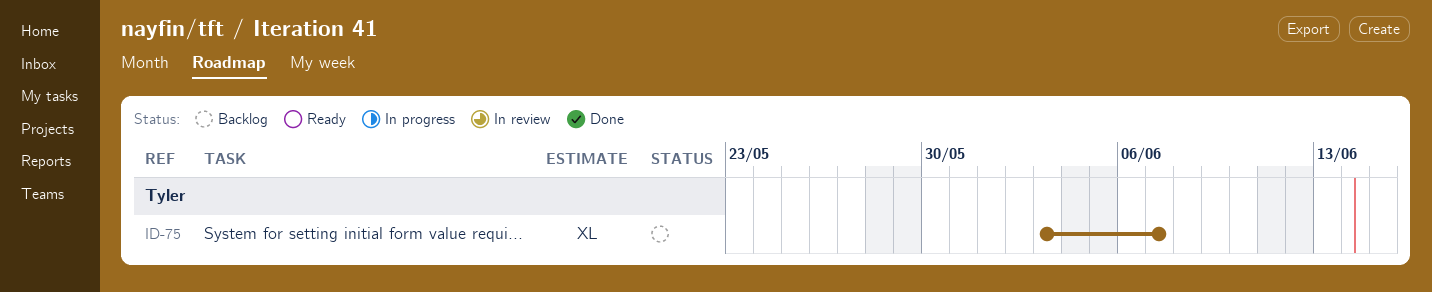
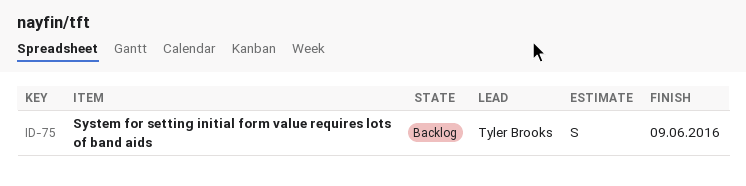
ID-75, estimate: XL -> S
ID-75, due: Jun 7 -> Jun 9

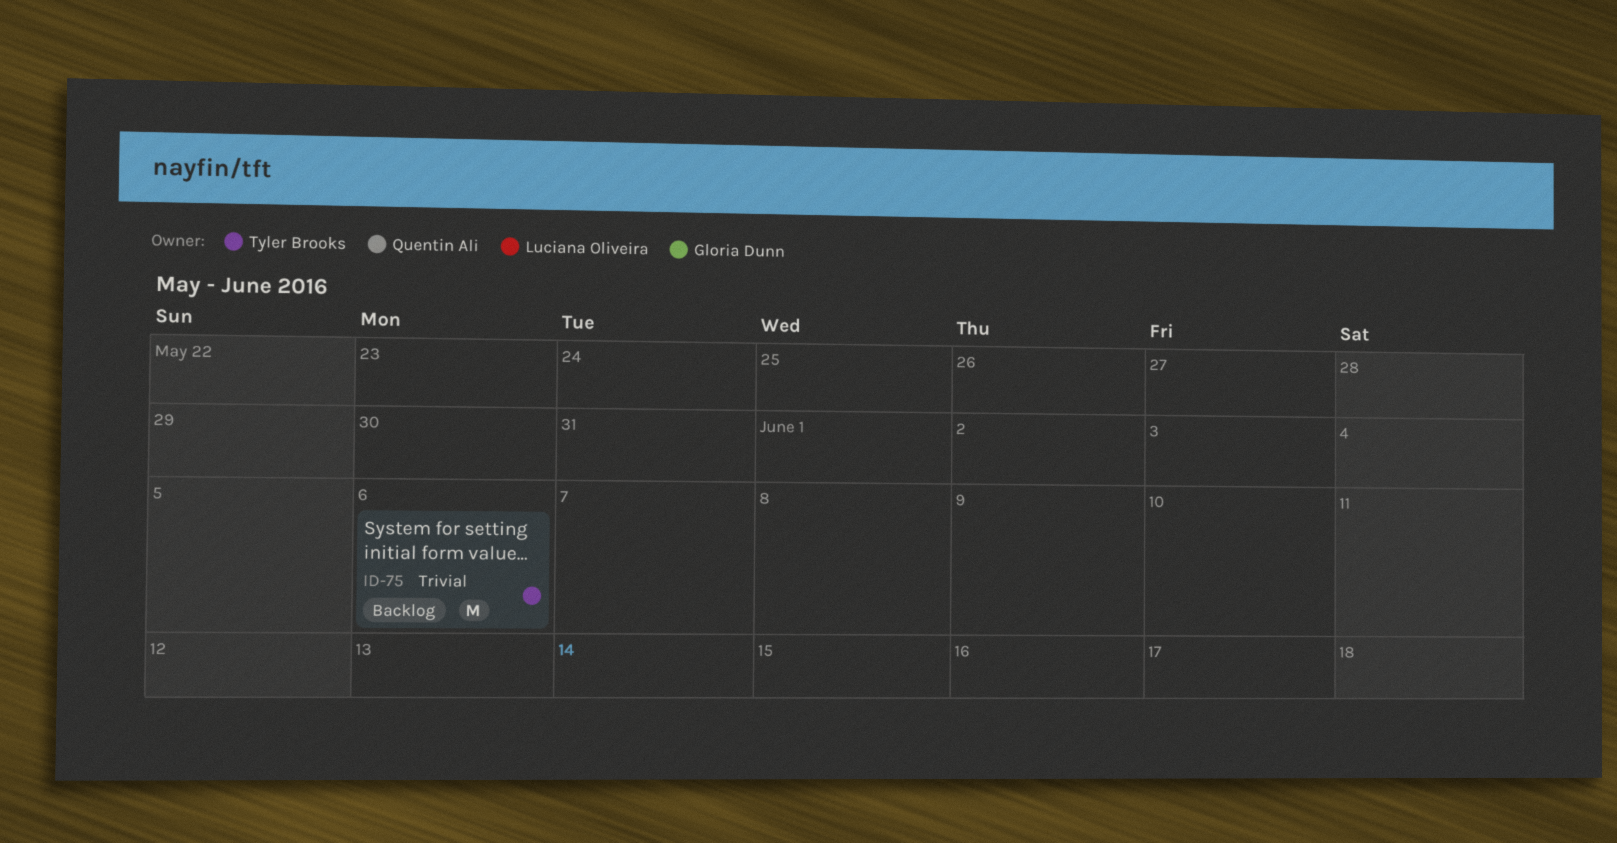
ID-75, estimate: S -> M
ID-75, due: Jun 9 -> Jun 6

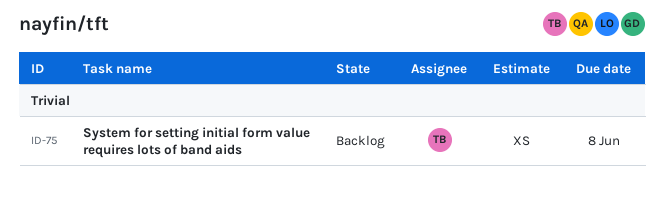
ID-75, estimate: M -> XS
ID-75, due: Jun 6 -> Jun 8

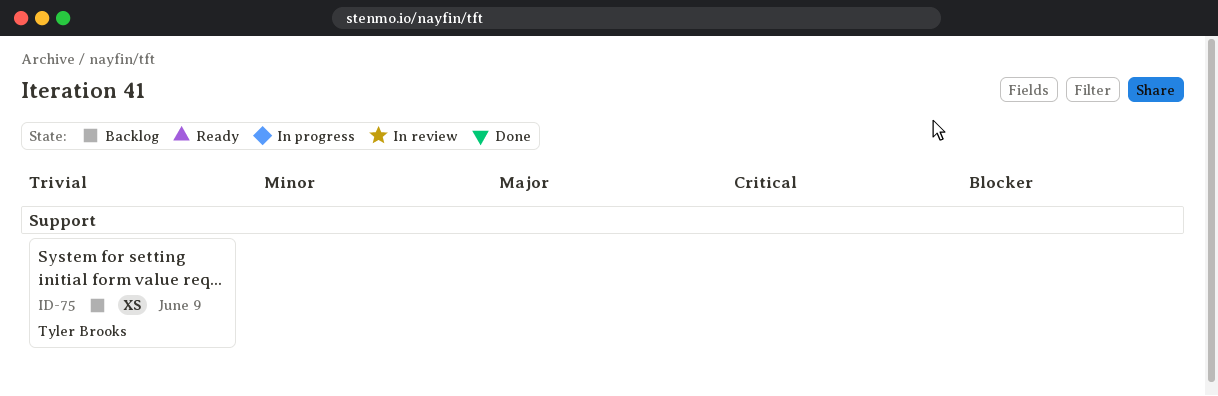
ID-75, due: Jun 8 -> Jun 9

